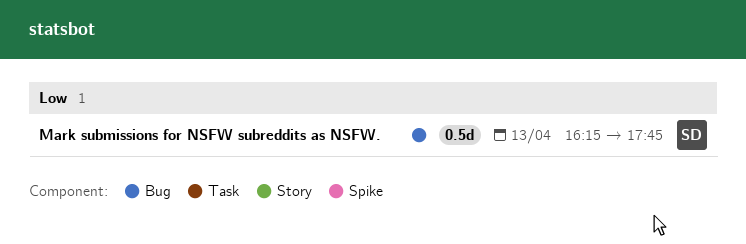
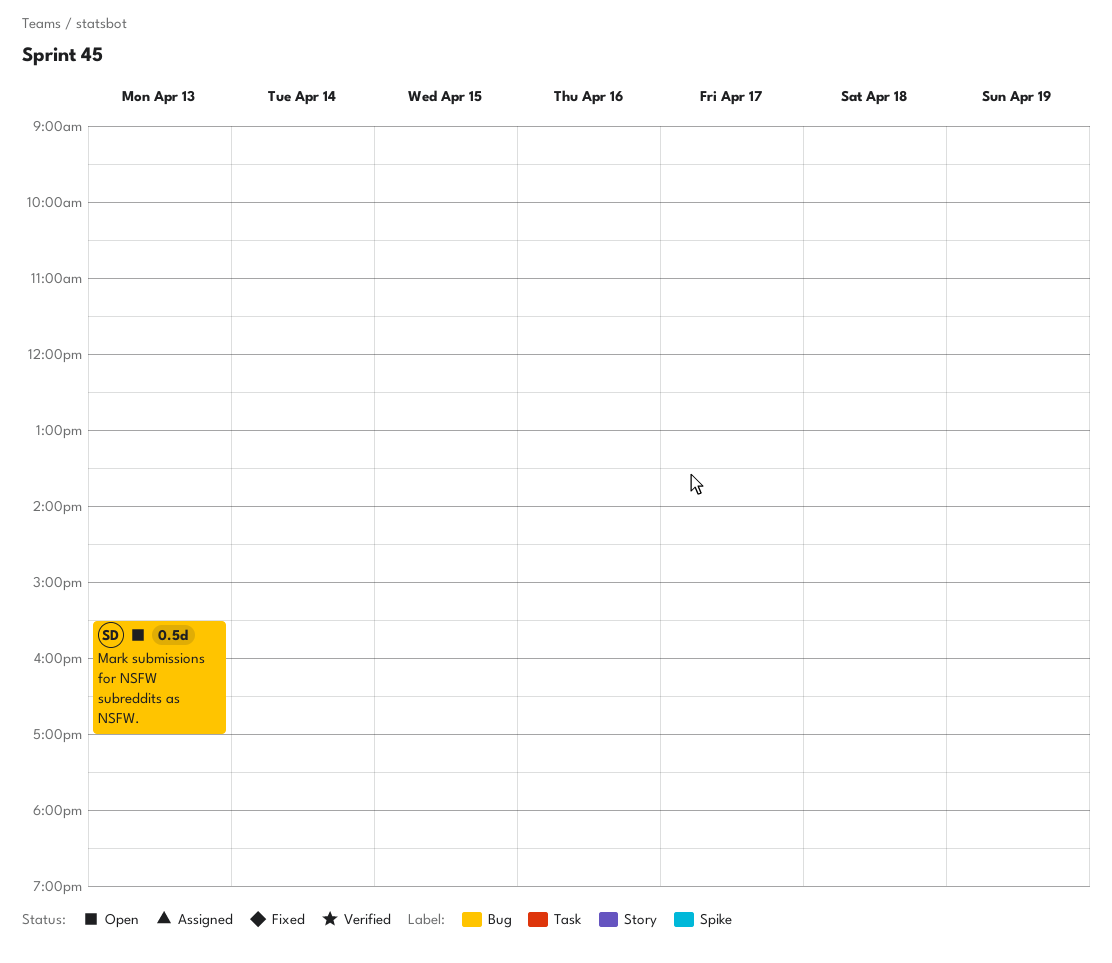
Mark submissions for NSFW subreddits as NSFW., begins: 16:15 -> 15:30
Mark submissions for NSFW subreddits as NSFW., ends: 17:45 -> 17:00

